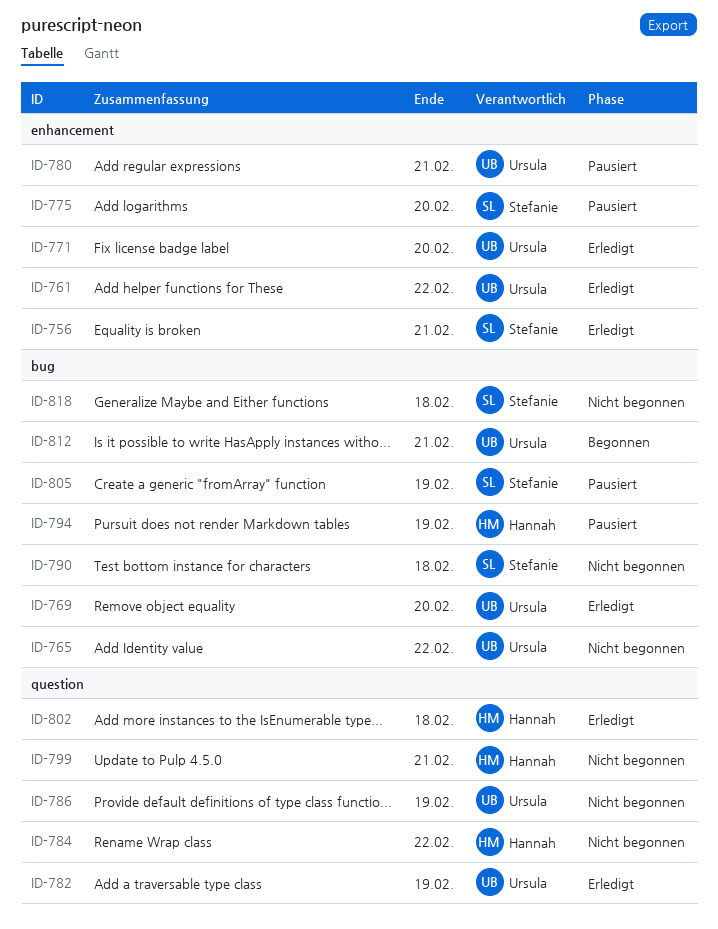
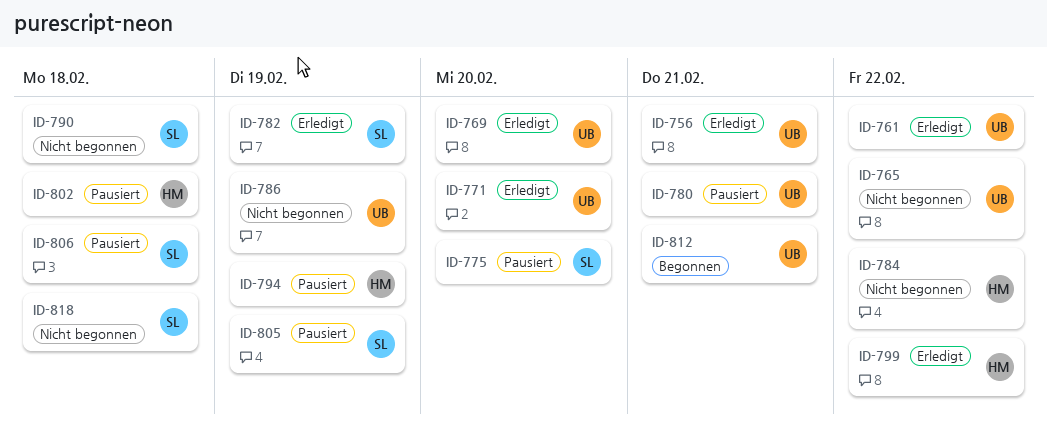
ID-756, owner: Stefanie -> Ursula
ID-782, owner: Ursula -> Stefanie
ID-799, status: Nicht begonnen -> Erledigt
ID-799, due: Feb 21 -> Feb 22
ID-802, status: Erledigt -> Pausiert
ID-806: none -> present

